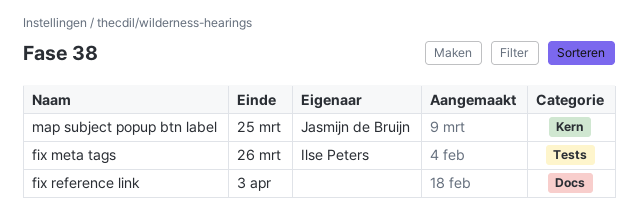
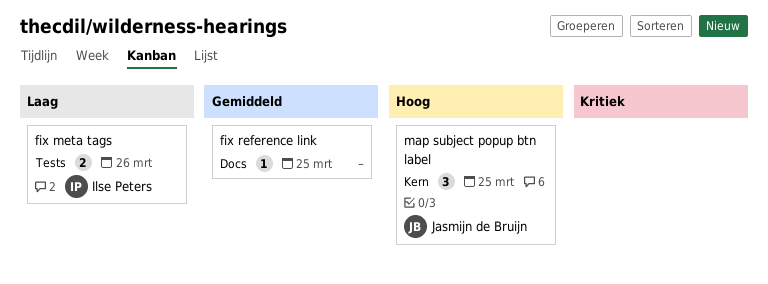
fix reference link, due: Apr 3 -> Mar 25

